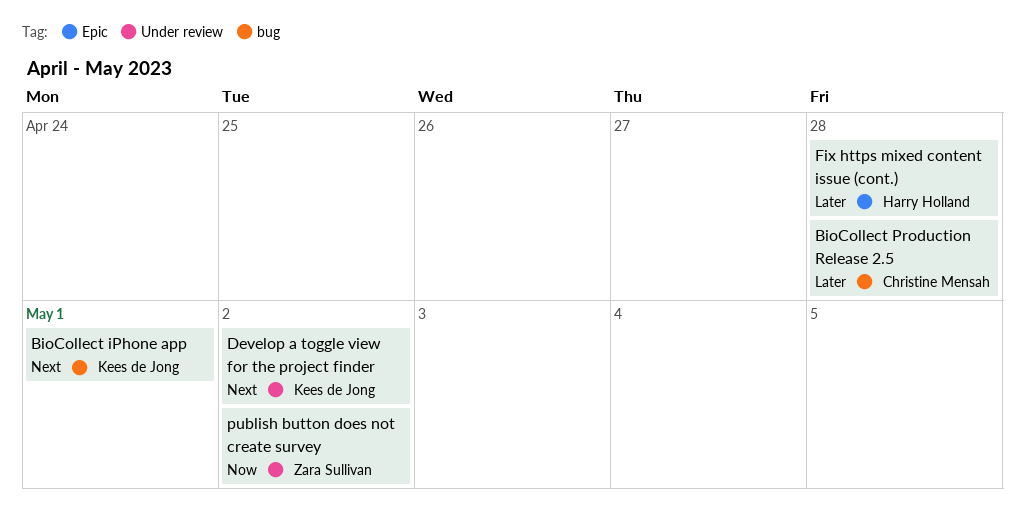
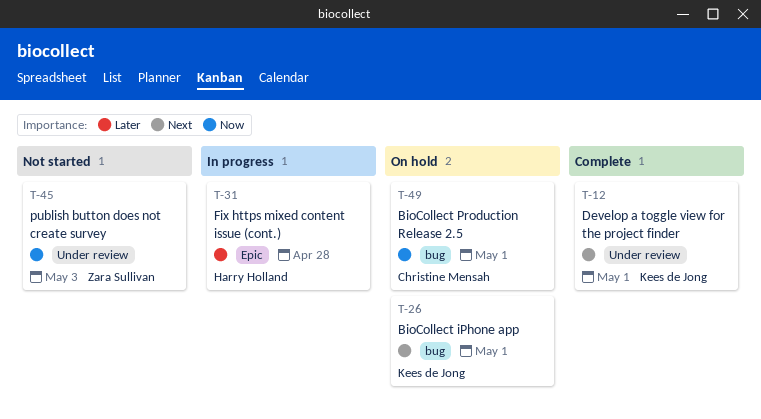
BioCollect Production Release 2.5, priority: Later -> Now
BioCollect Production Release 2.5, due: Apr 28 -> May 1
Develop a toggle view for the project finder, due: May 2 -> May 1
publish button does not create survey, due: May 2 -> May 3

